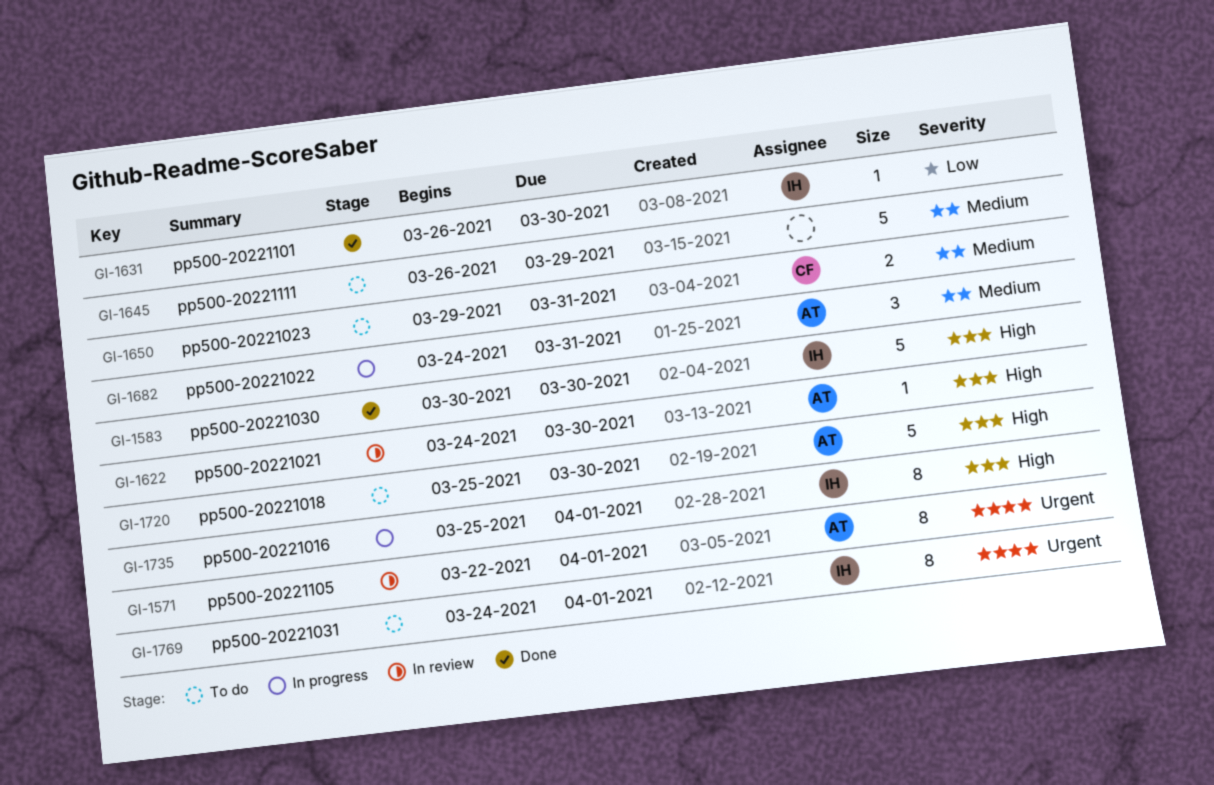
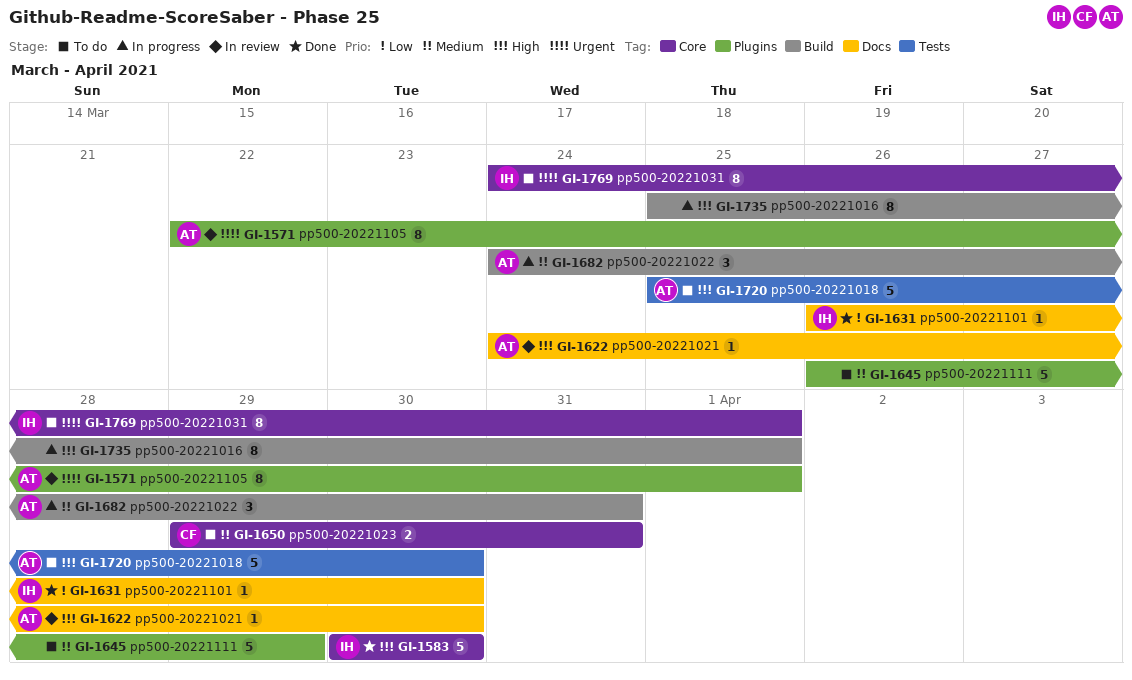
GI-1735, owner: IH -> none

